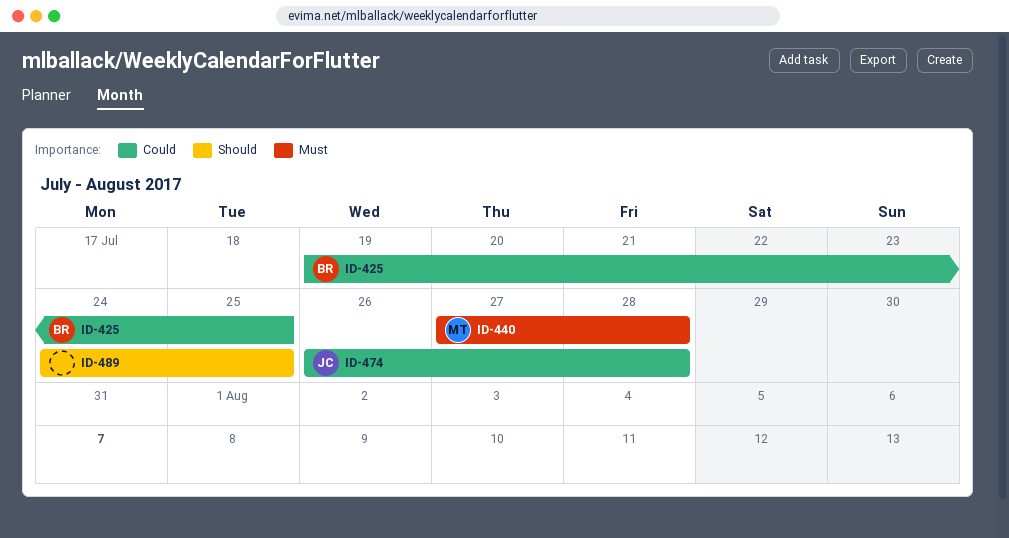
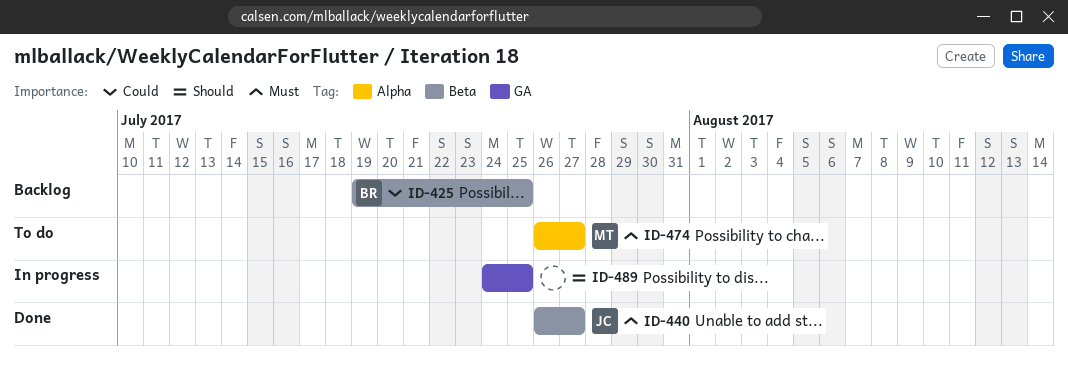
ID-440, owner: MT -> JC
ID-440, start: Jul 27 -> Jul 26
ID-440, due: Jul 28 -> Jul 27
ID-474, owner: JC -> MT
ID-474, priority: Could -> Must
ID-474, due: Jul 28 -> Jul 27

